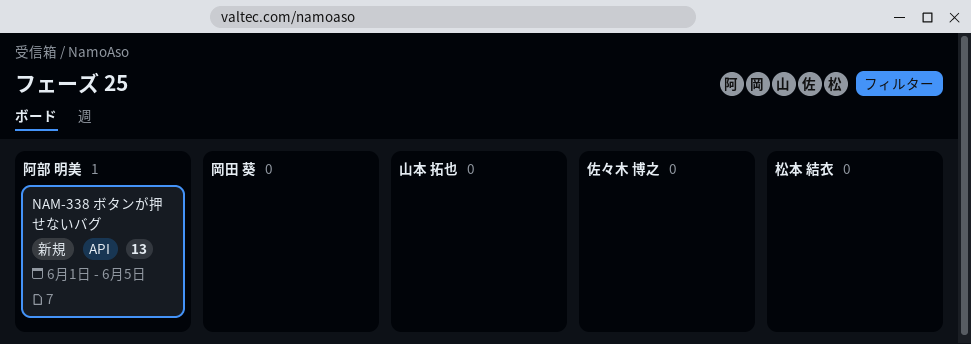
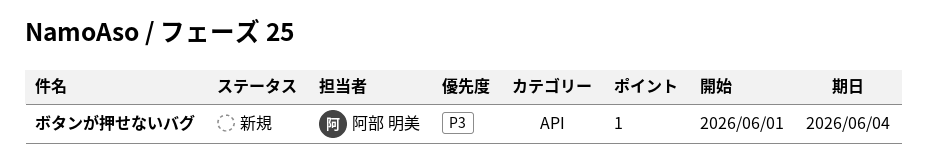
ボタンが押せないバグ, estimate: 13 -> 1
ボタンが押せないバグ, due: Jun 5 -> Jun 4

